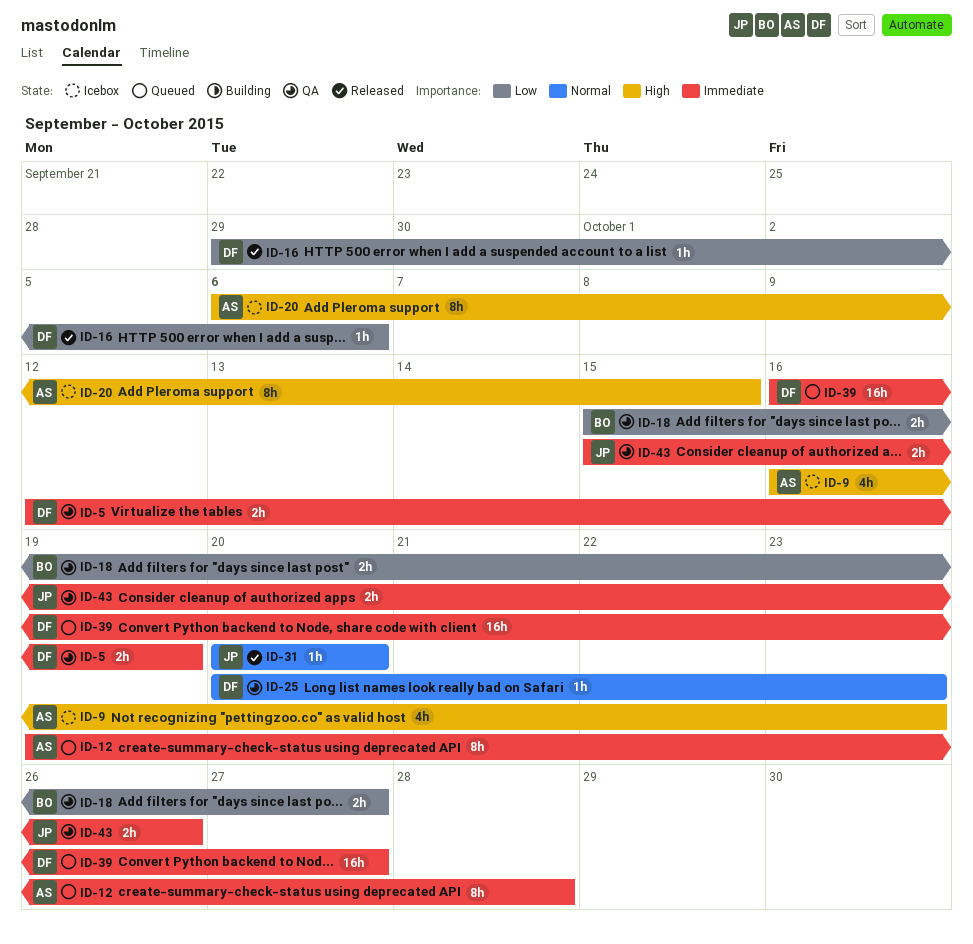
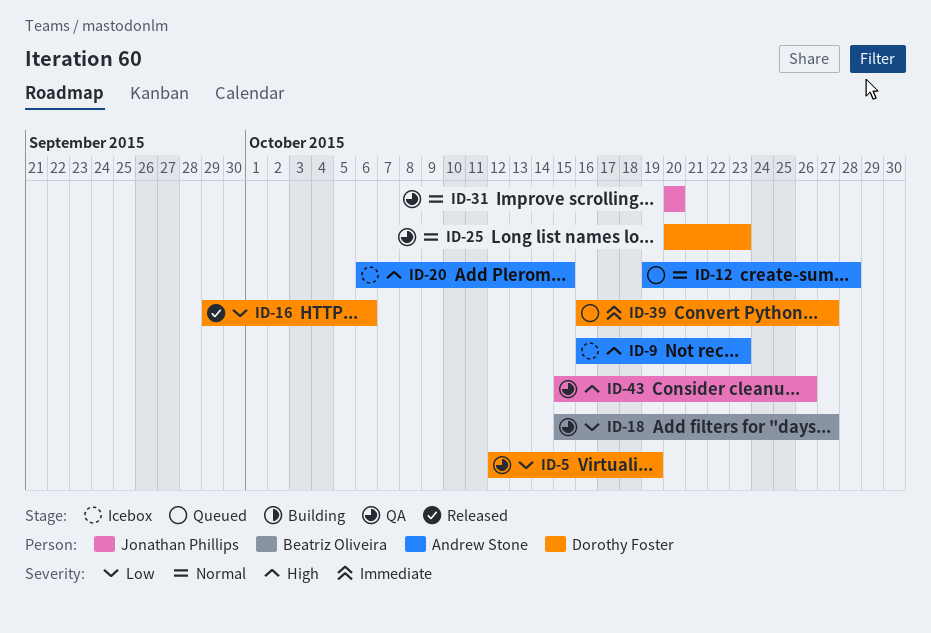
ID-5, priority: Immediate -> Low
ID-12, priority: Immediate -> Normal
ID-31, status: Released -> QA
ID-43, priority: Immediate -> High

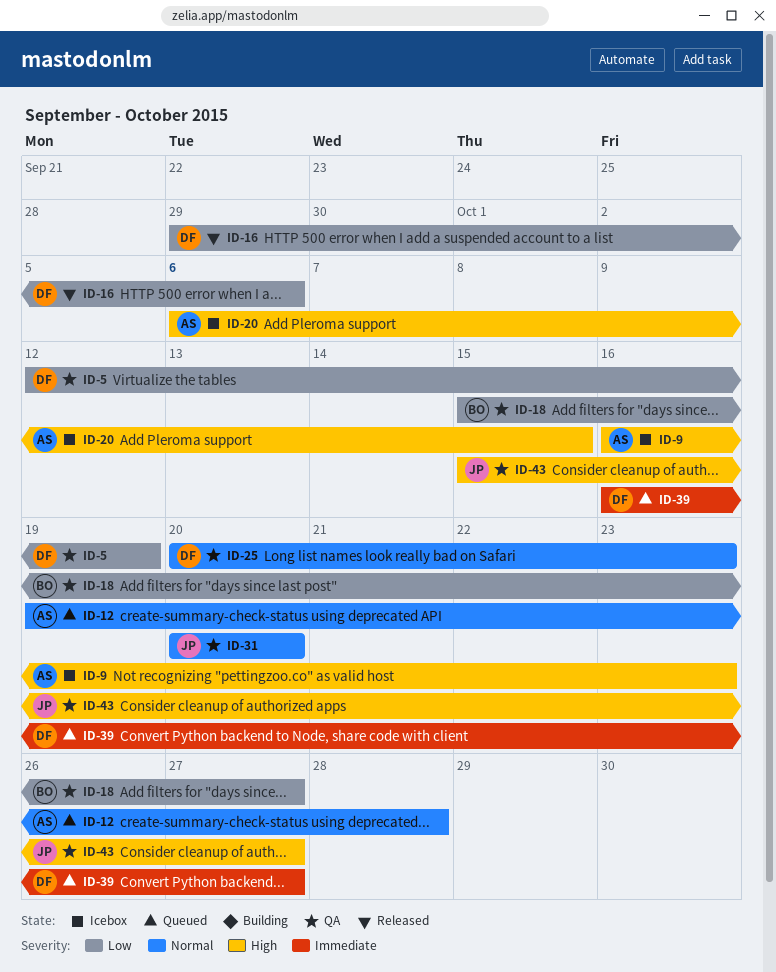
ID-43, due: Oct 26 -> Oct 27

